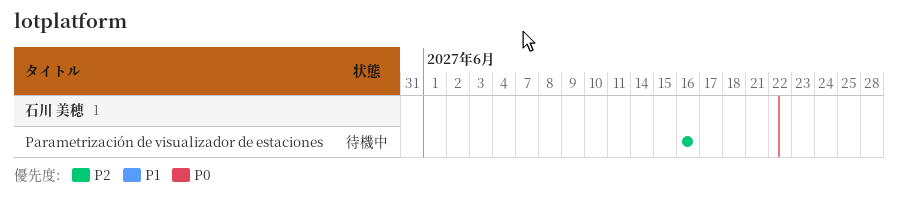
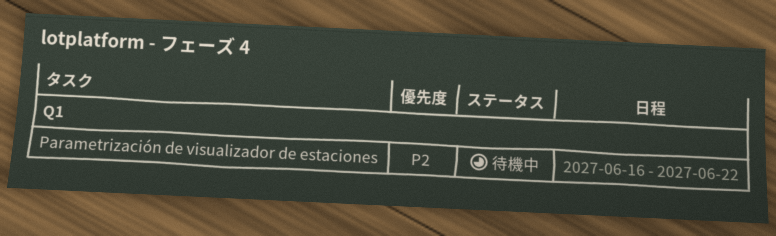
Parametrización de visualizador de estaciones, due: Jun 16 -> Jun 22

